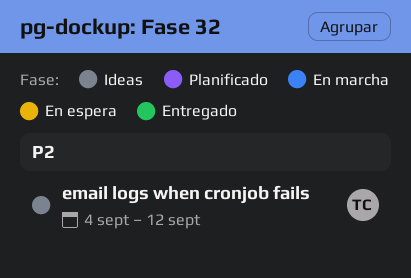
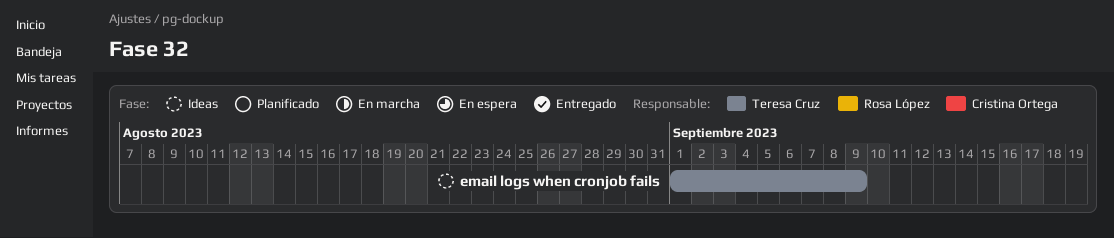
email logs when cronjob fails, start: Sep 4 -> Sep 1
email logs when cronjob fails, due: Sep 12 -> Sep 9

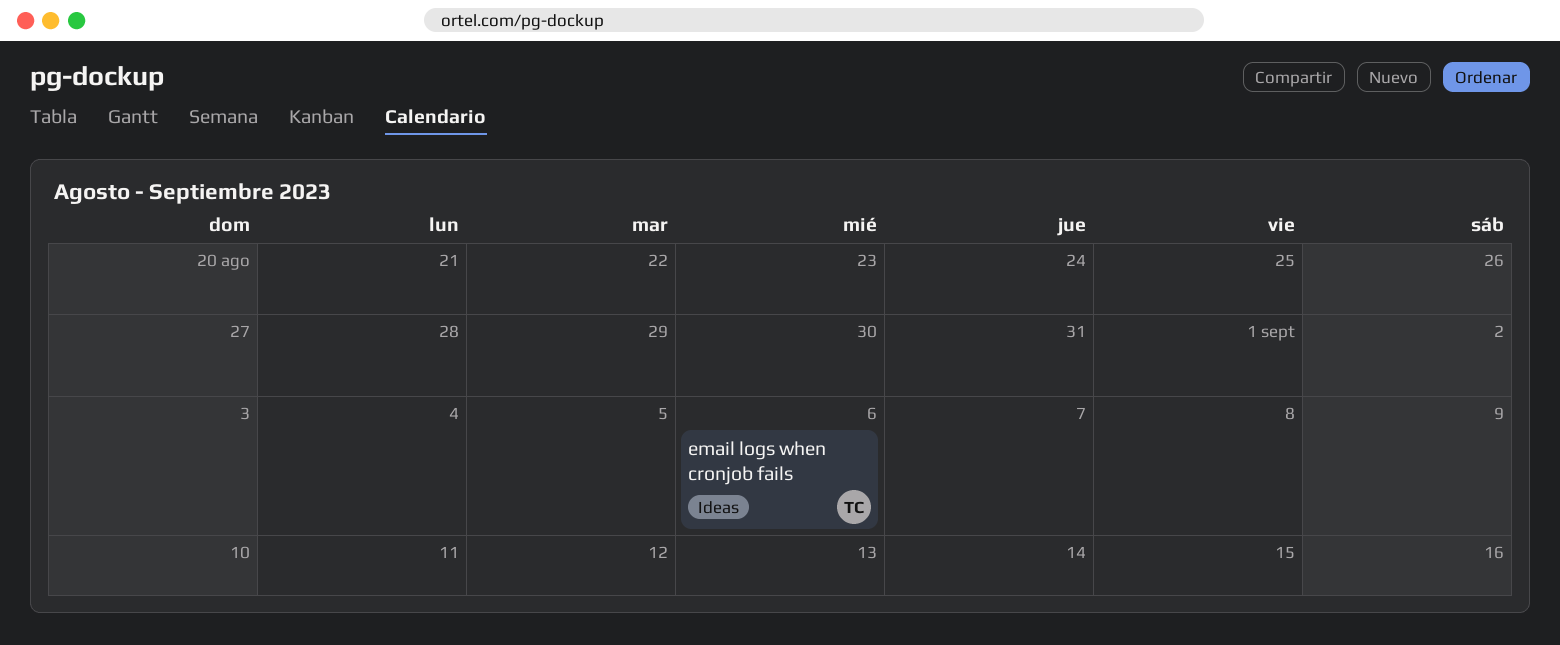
email logs when cronjob fails, due: Sep 9 -> Sep 6

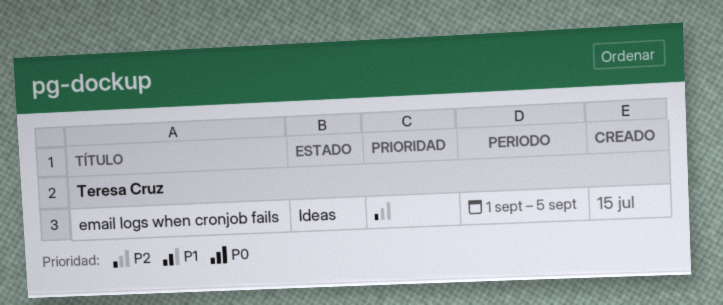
email logs when cronjob fails, due: Sep 6 -> Sep 5

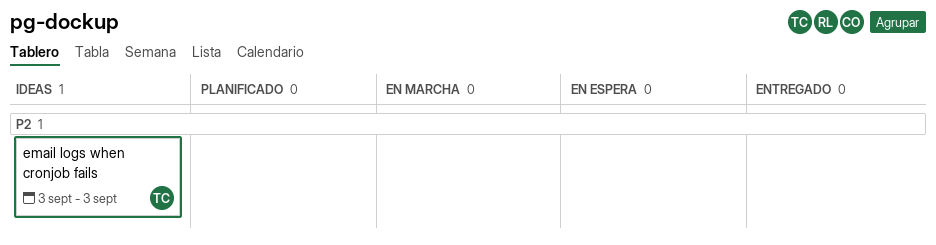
email logs when cronjob fails, start: Sep 1 -> Sep 3
email logs when cronjob fails, due: Sep 5 -> Sep 3

